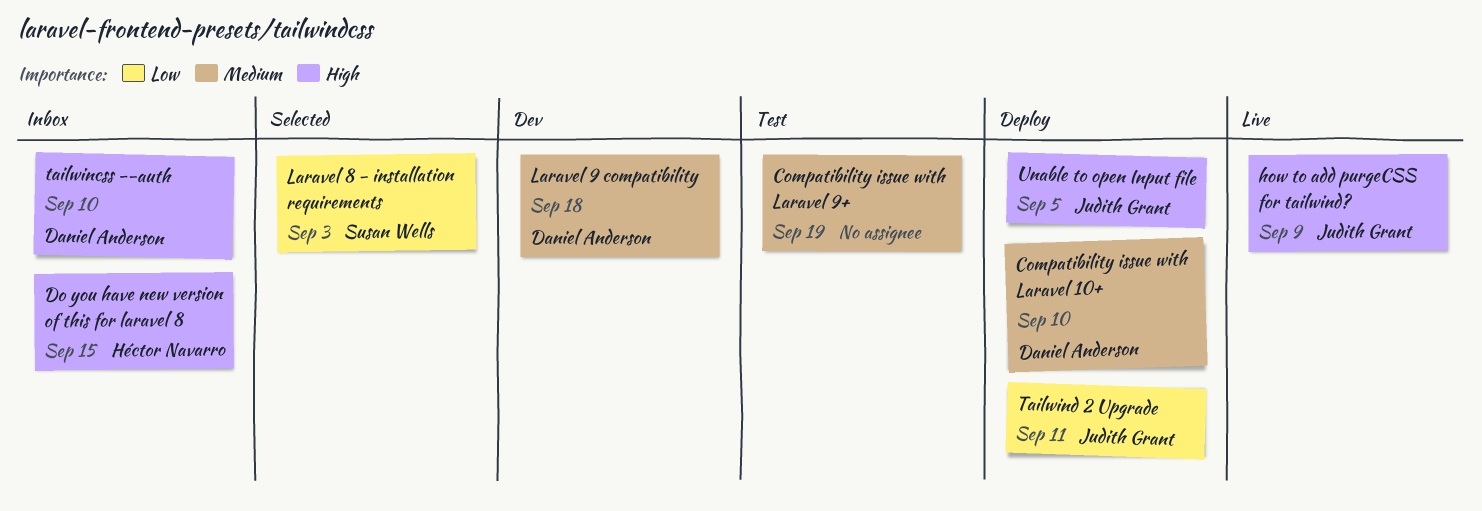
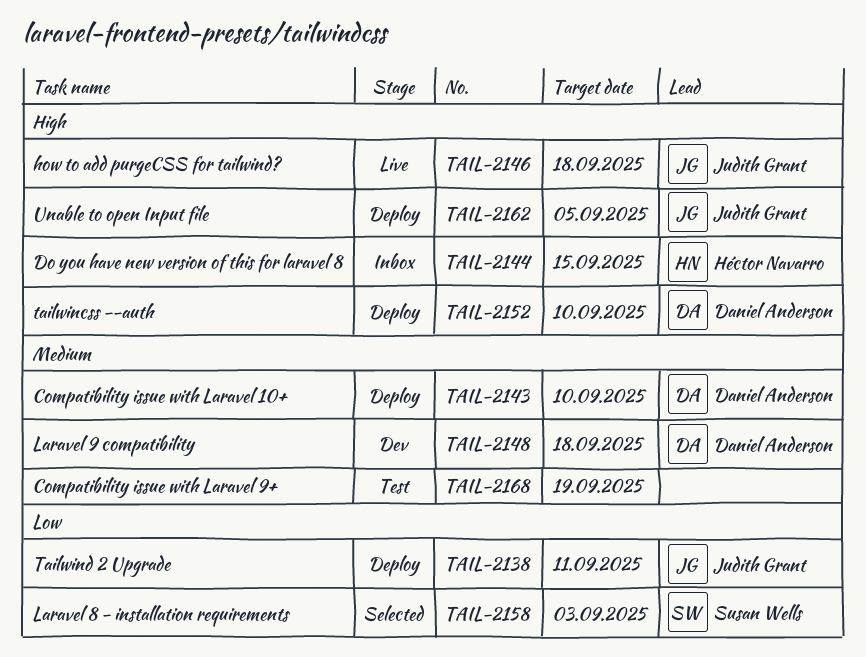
how to add purgeCSS for tailwind?, due: Sep 9 -> Sep 18
tailwincss --auth, status: Inbox -> Deploy

